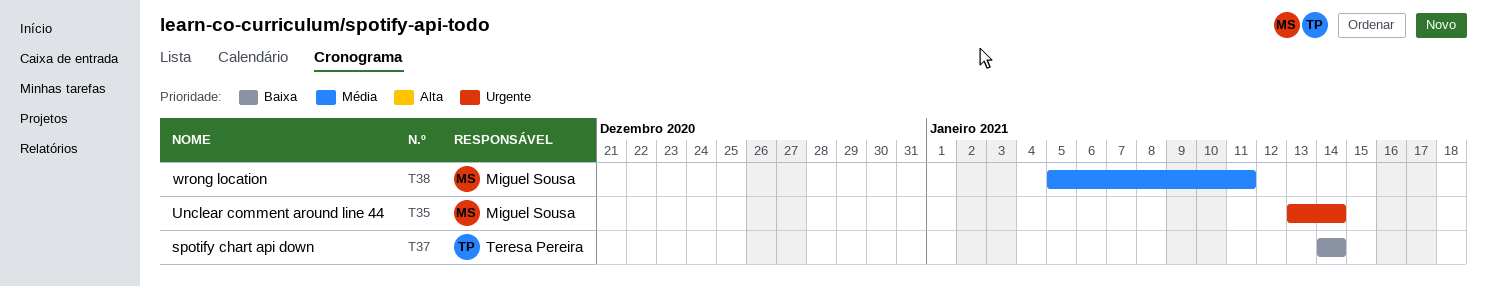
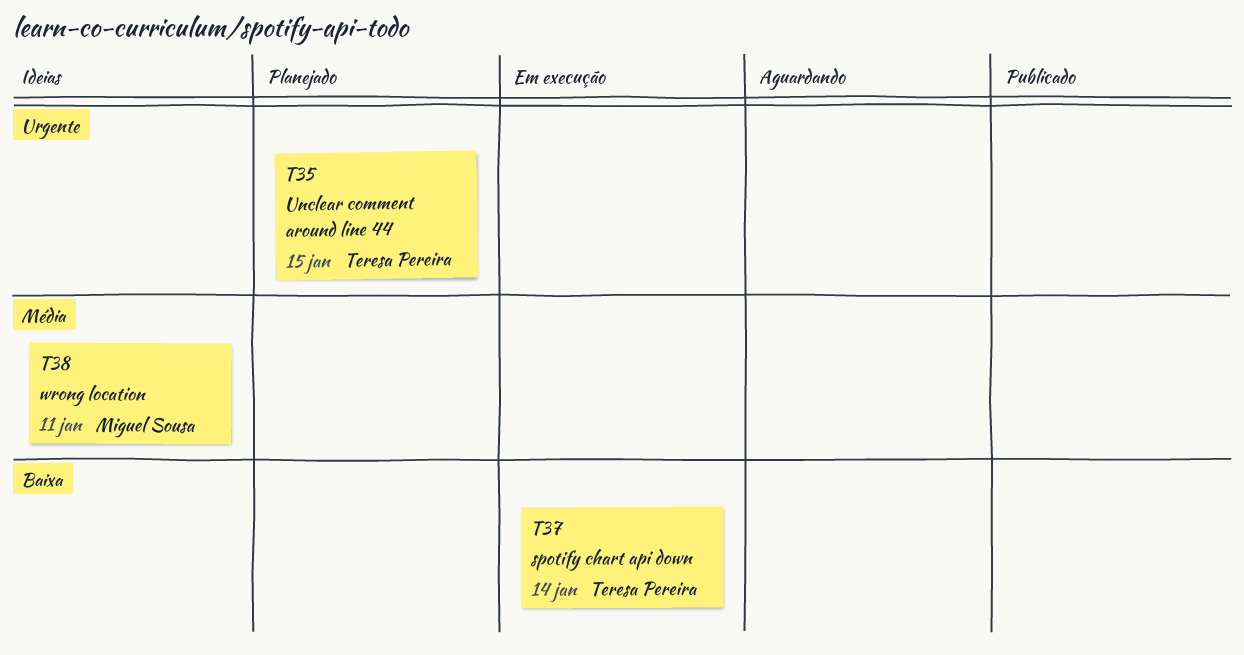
T35, owner: Miguel Sousa -> Teresa Pereira
T35, due: Jan 14 -> Jan 15

